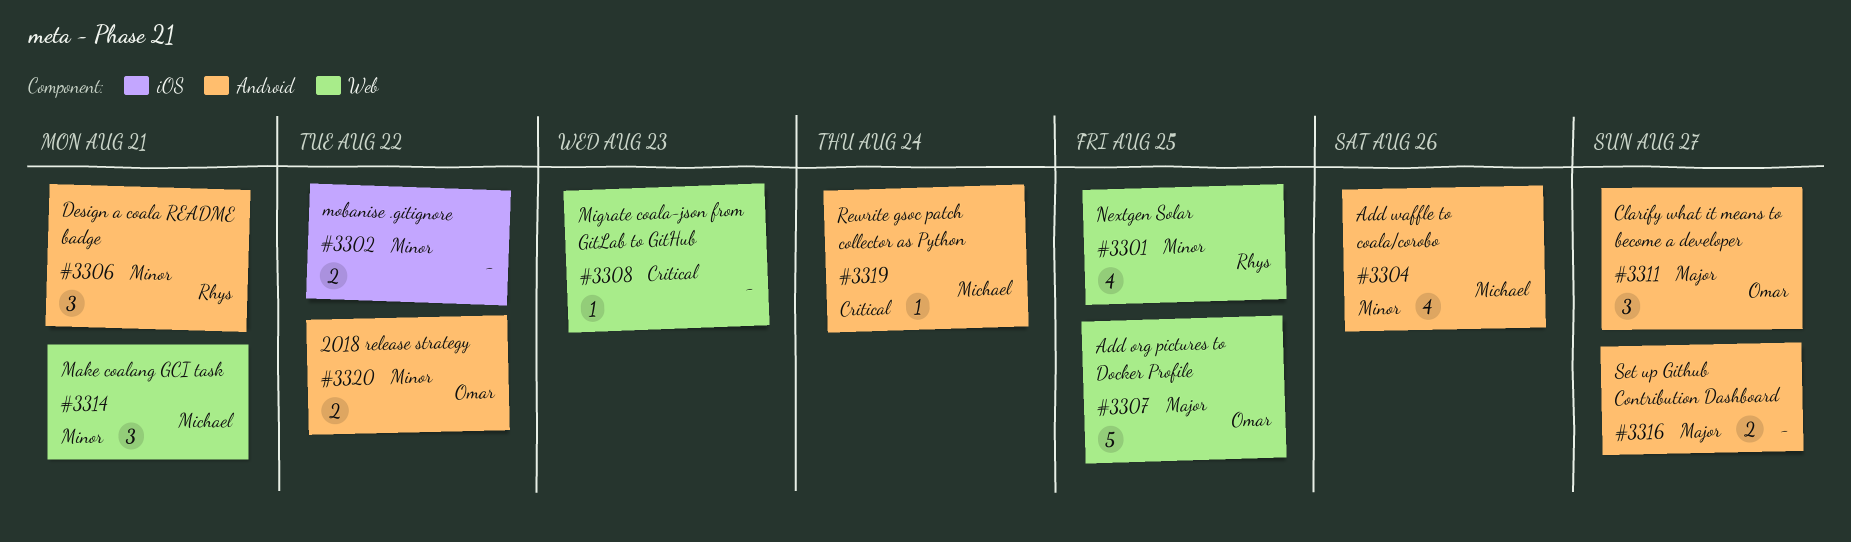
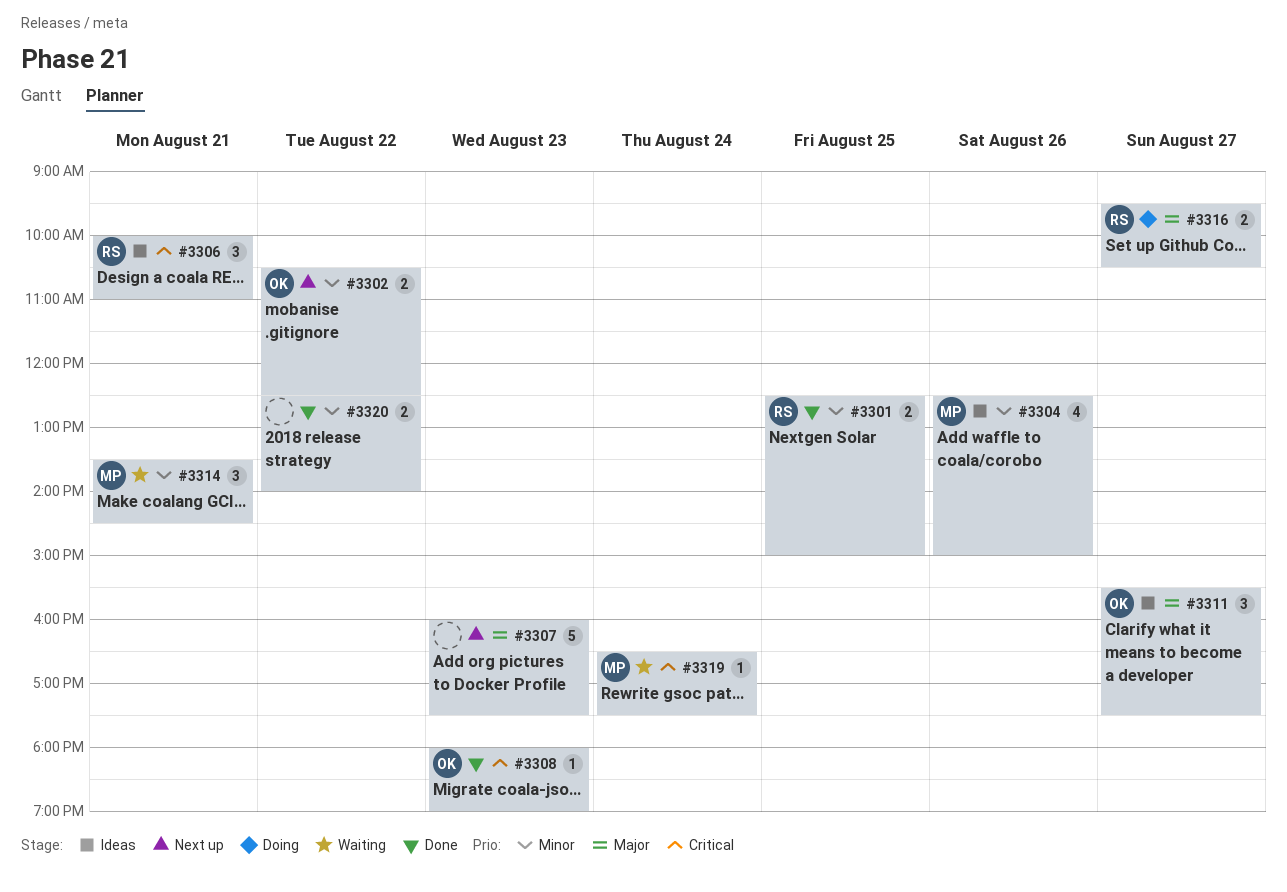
#3301, estimate: 4 -> 2
#3302, owner: none -> Omar
#3306, priority: Minor -> Critical
#3307, owner: Omar -> none
#3307, day: Aug 25 -> Aug 23
#3308, owner: none -> Omar
#3316, owner: none -> Rhys
#3320, owner: Omar -> none

